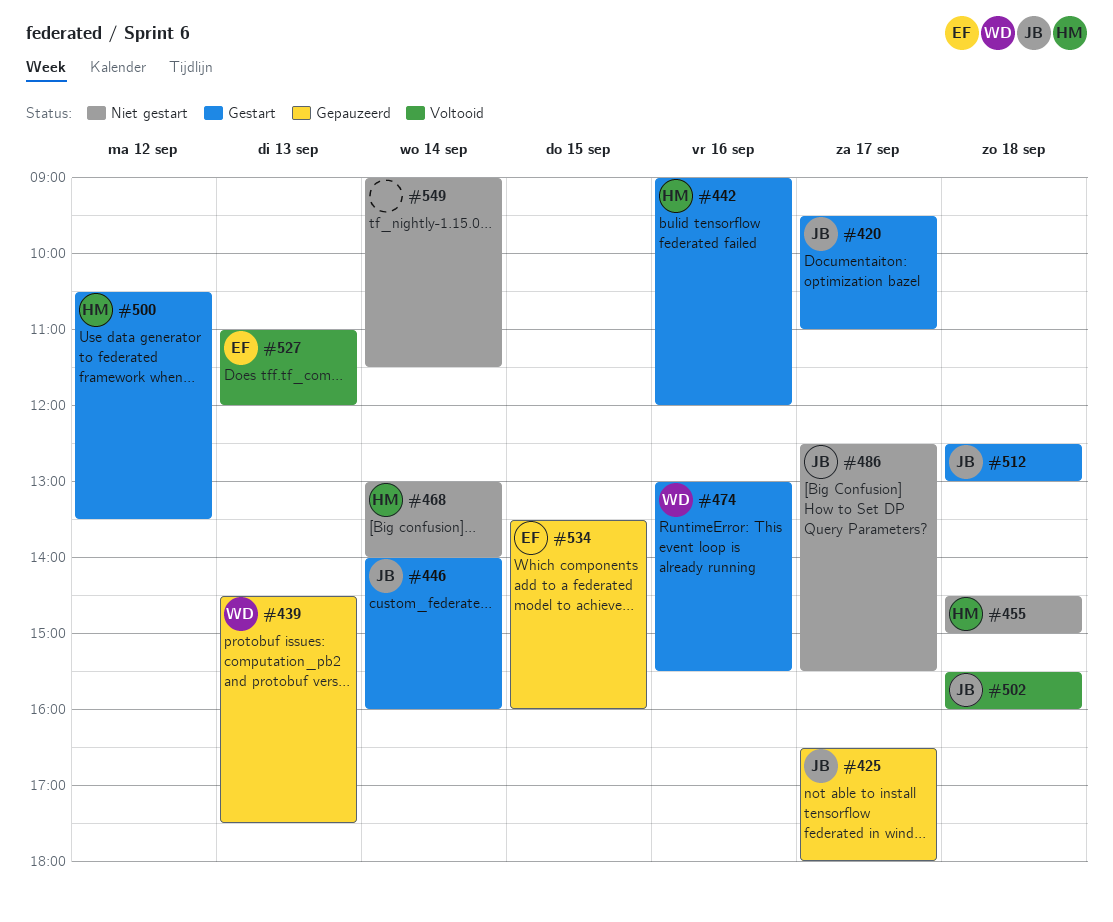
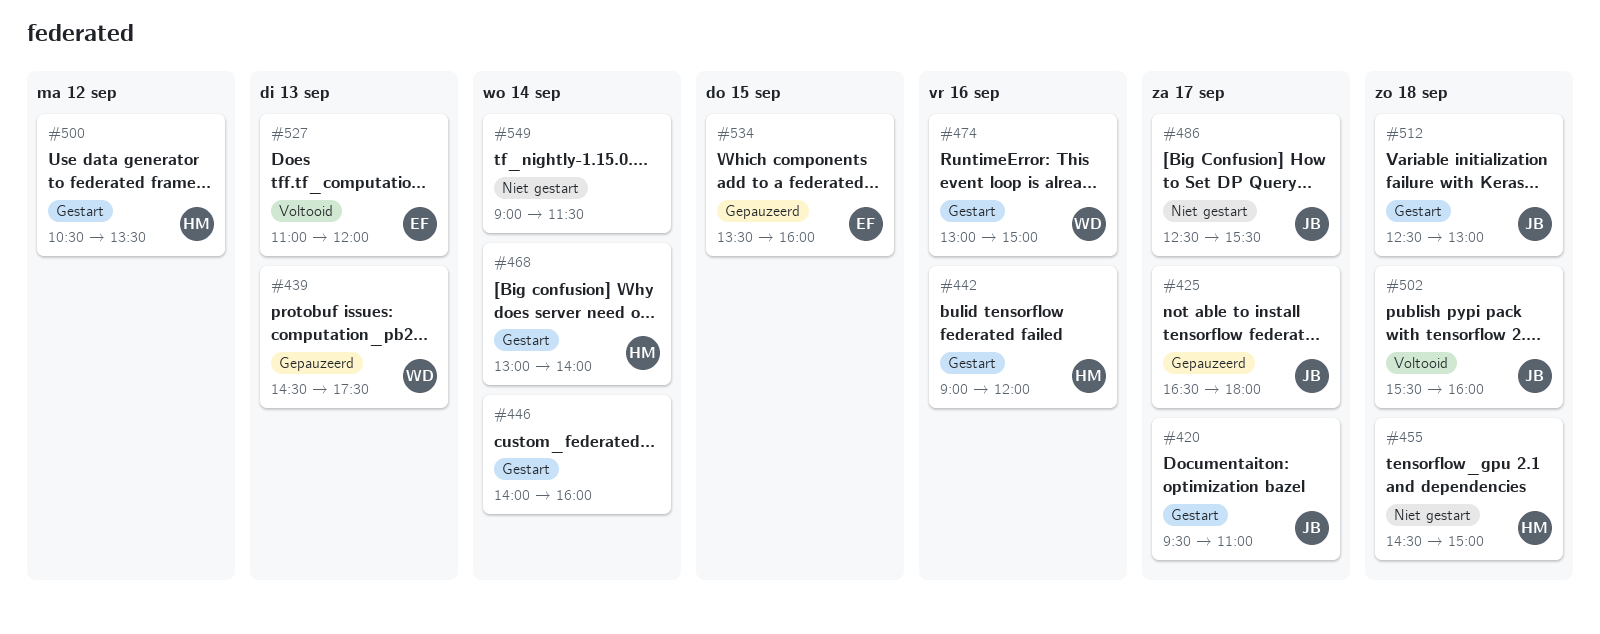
#446, owner: JB -> none
#468, status: Niet gestart -> Gestart
#474, ends: 15:30 -> 15:00

